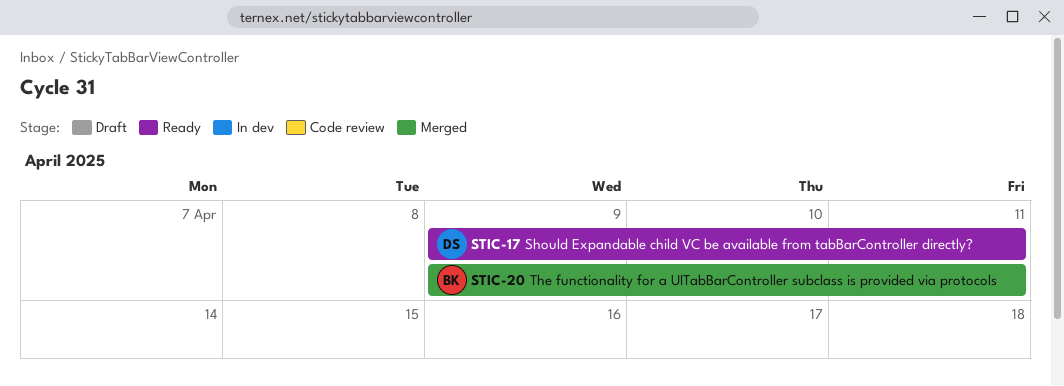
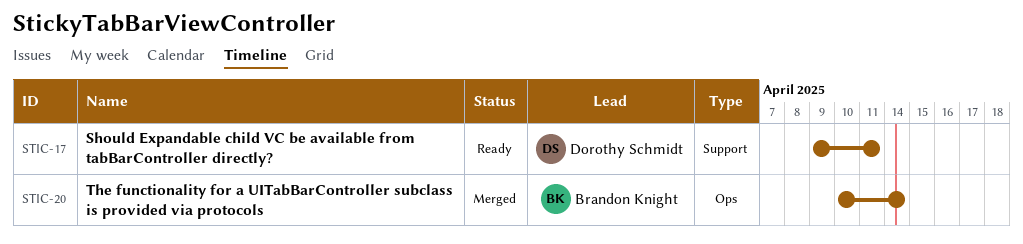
STIC-20, start: Apr 9 -> Apr 10
STIC-20, due: Apr 11 -> Apr 14

